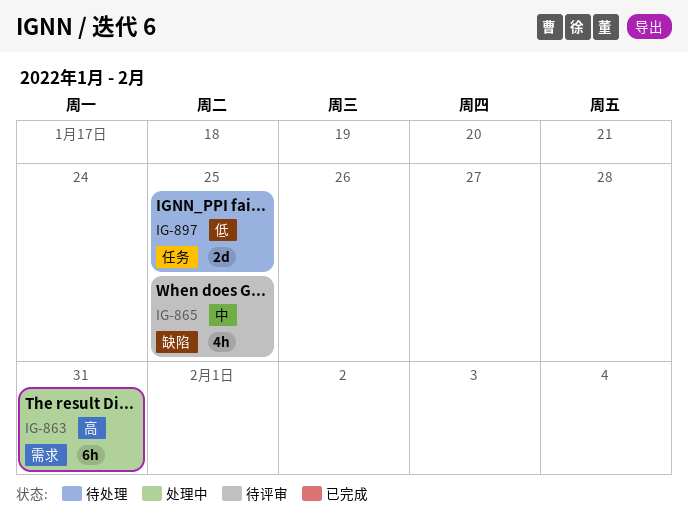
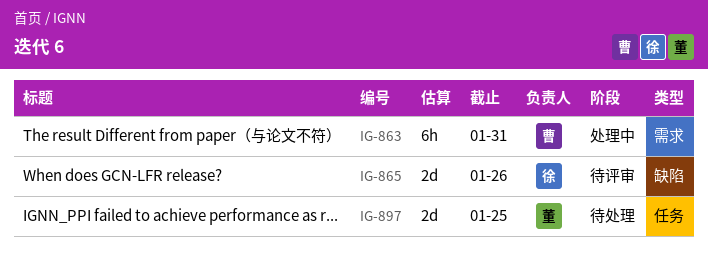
IG-865, estimate: 4h -> 2d
IG-865, due: Jan 25 -> Jan 26

